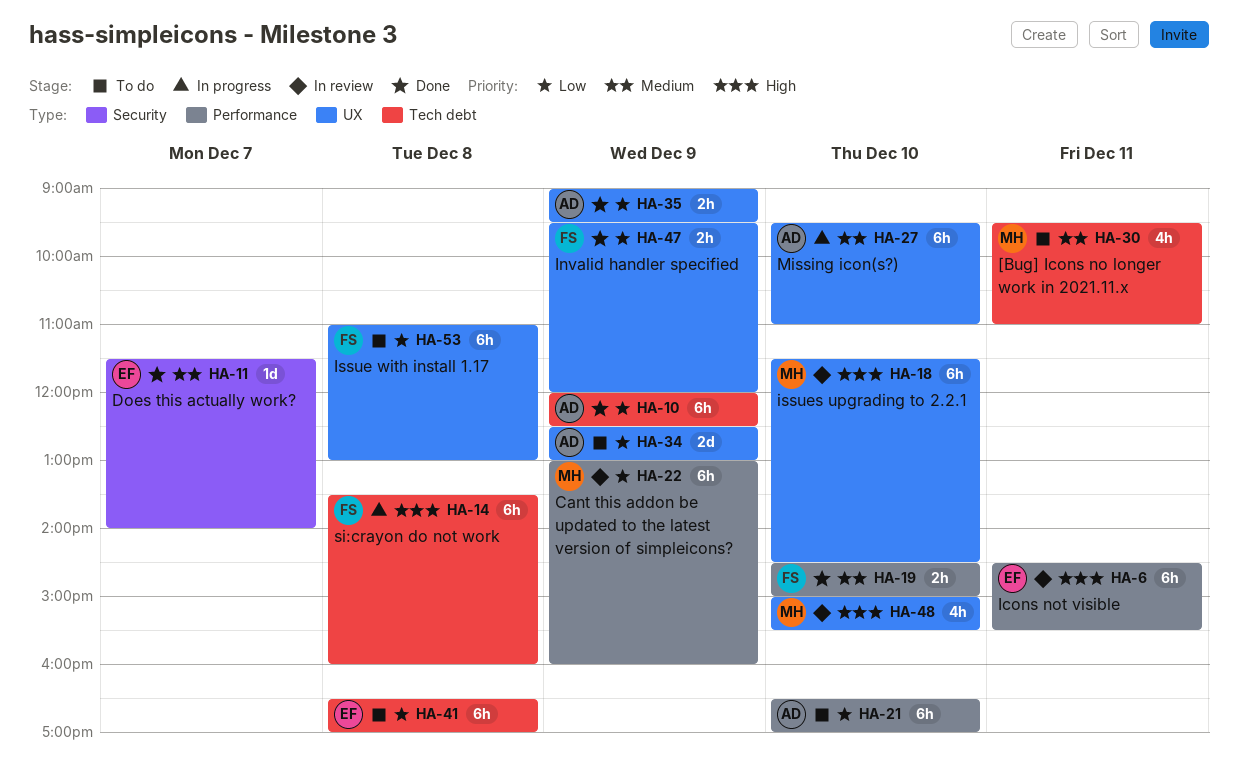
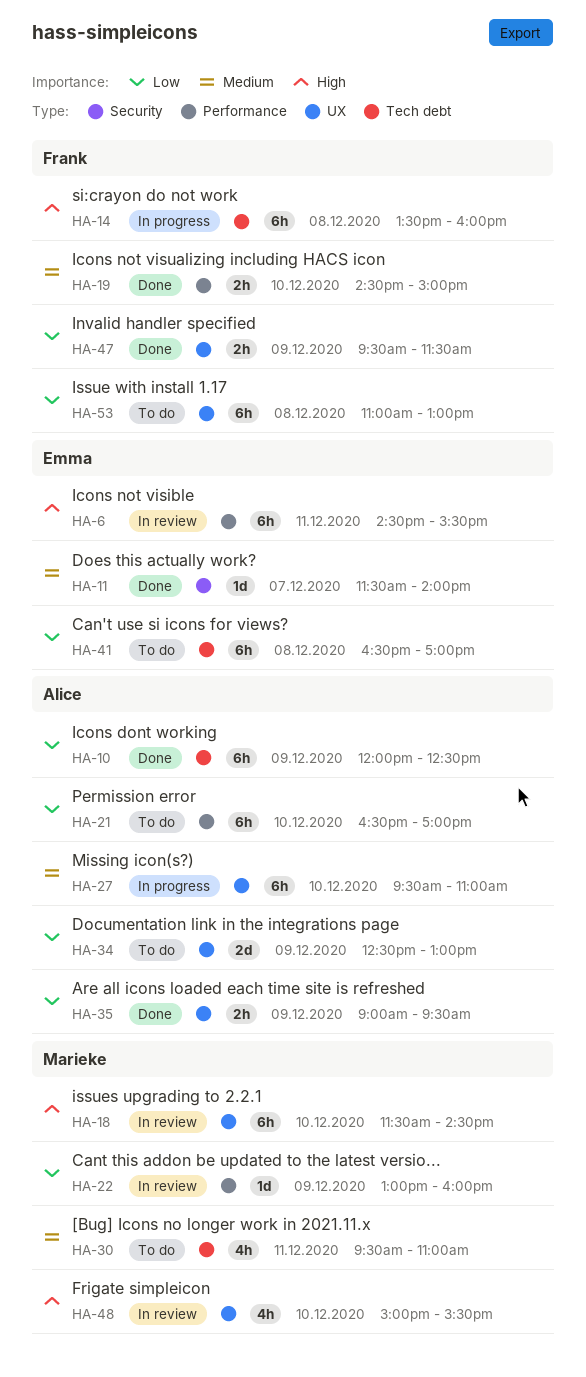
HA-22, estimate: 6h -> 1d
HA-47, ends: 12:00 -> 11:30

